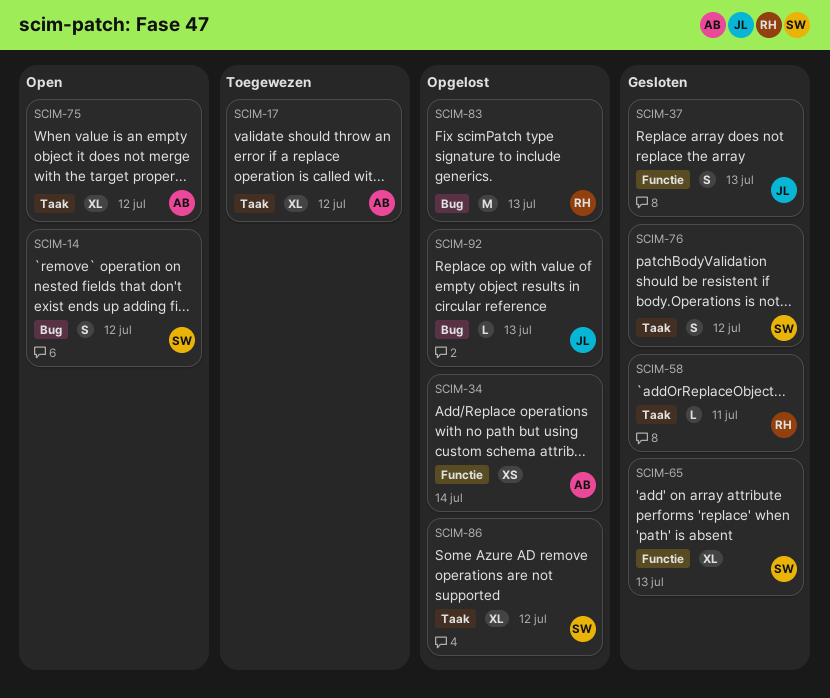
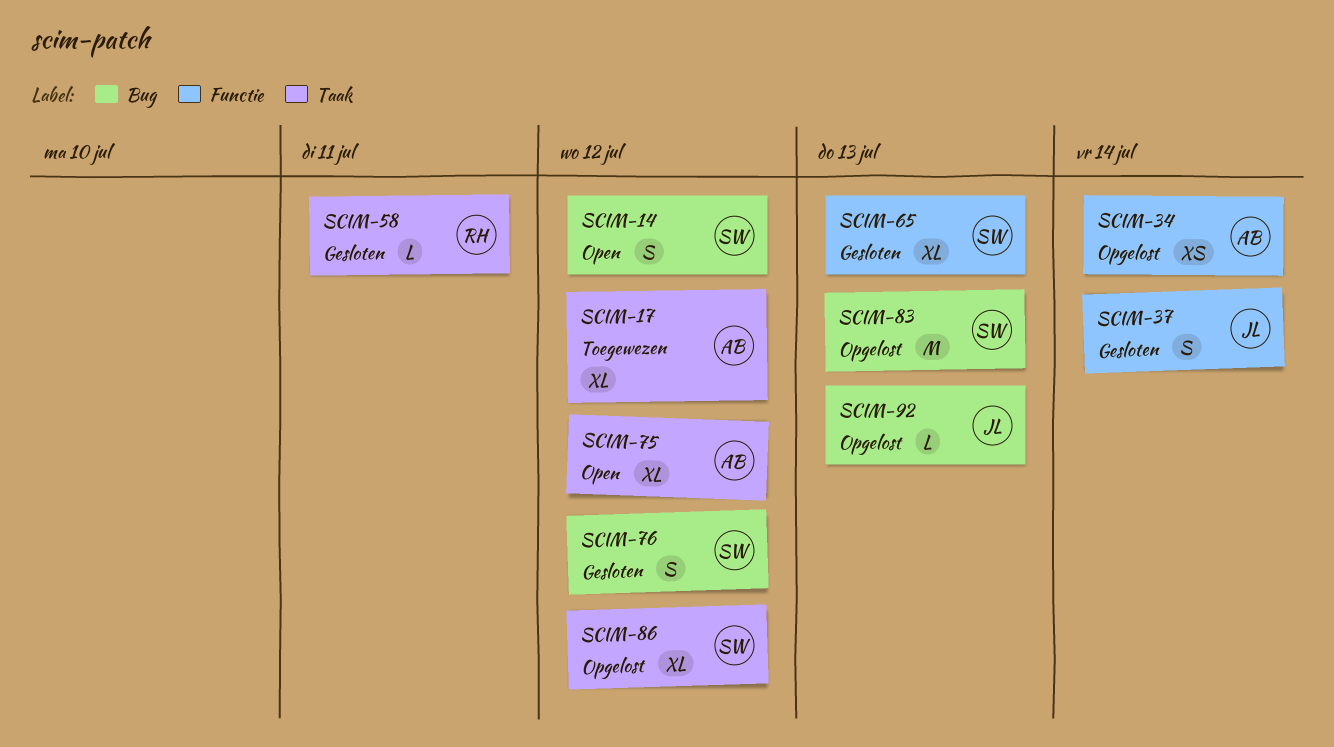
SCIM-37, due: Jul 13 -> Jul 14
SCIM-76, label: Taak -> Bug
SCIM-83, owner: RH -> SW

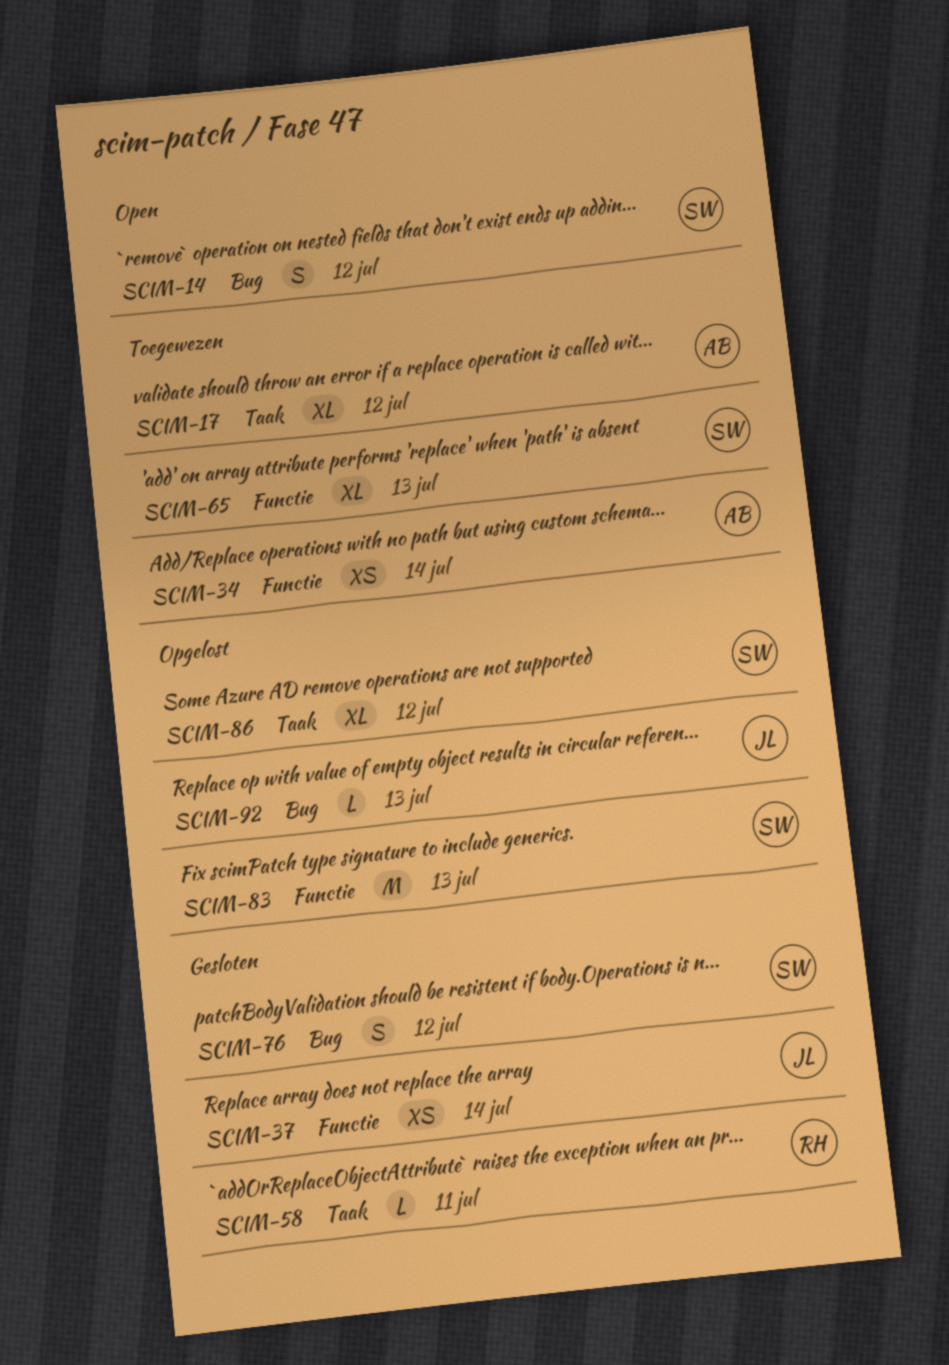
SCIM-34, status: Opgelost -> Toegewezen
SCIM-37, estimate: S -> XS
SCIM-65, status: Gesloten -> Toegewezen
SCIM-75: present -> none
SCIM-83, label: Bug -> Functie

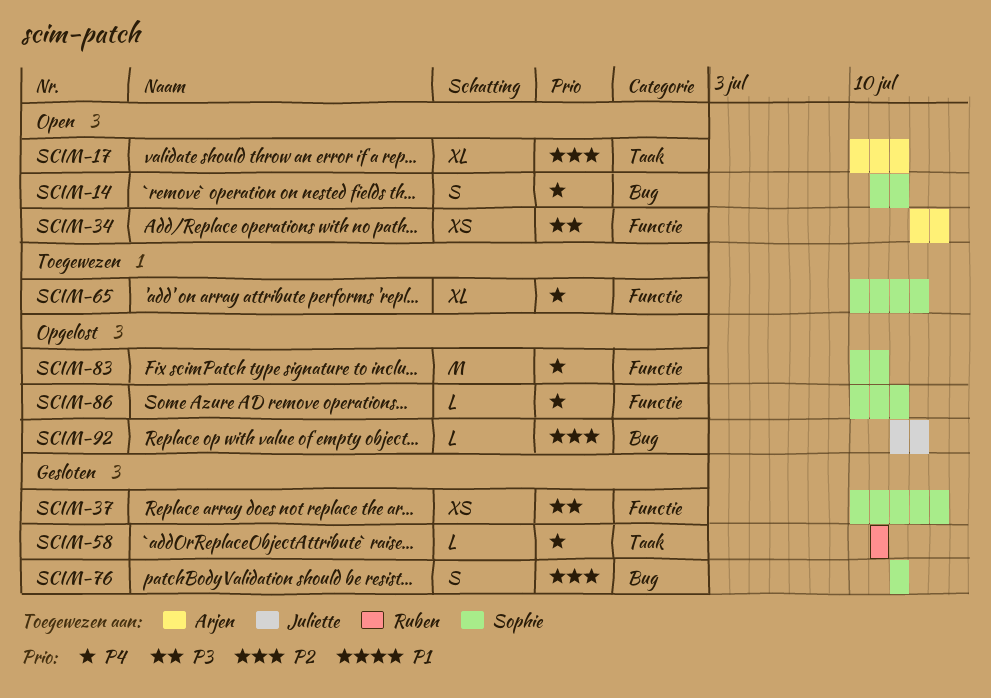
SCIM-17, status: Toegewezen -> Open
SCIM-34, status: Toegewezen -> Open
SCIM-37, owner: Juliette -> Sophie
SCIM-83, due: Jul 13 -> Jul 11
SCIM-86, label: Taak -> Functie
SCIM-86, estimate: XL -> L

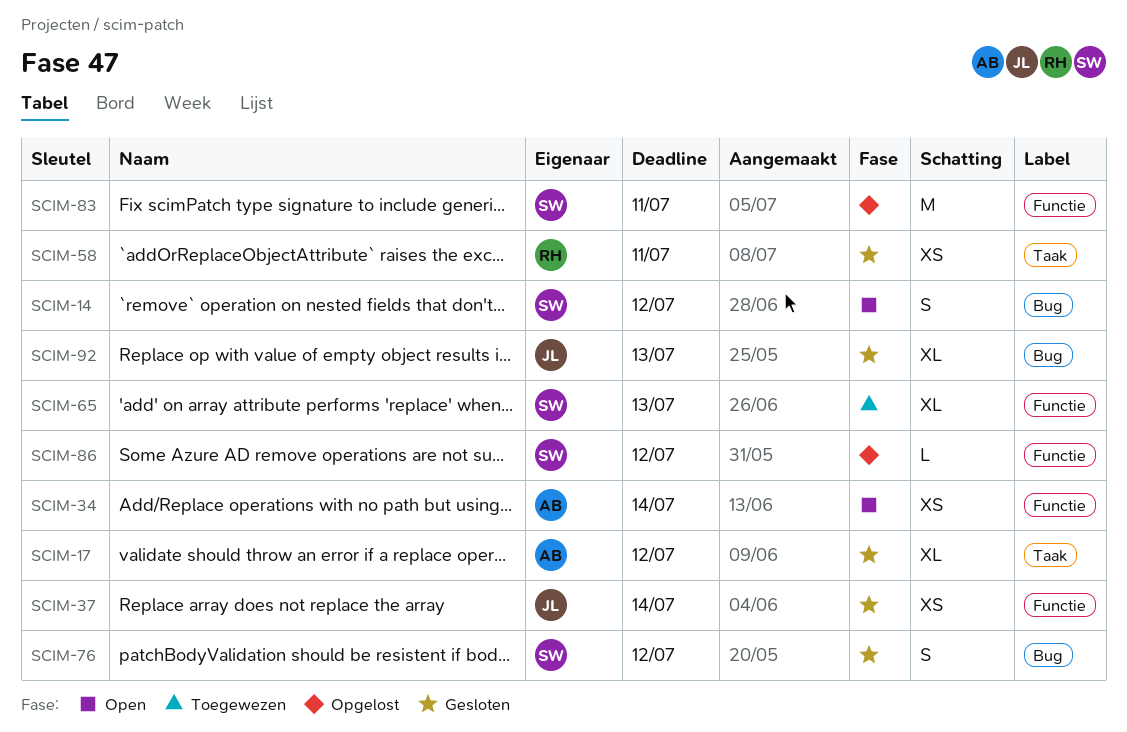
SCIM-17, status: Open -> Gesloten
SCIM-37, owner: Sophie -> Juliette
SCIM-58, estimate: L -> XS
SCIM-92, status: Opgelost -> Gesloten
SCIM-92, estimate: L -> XL

